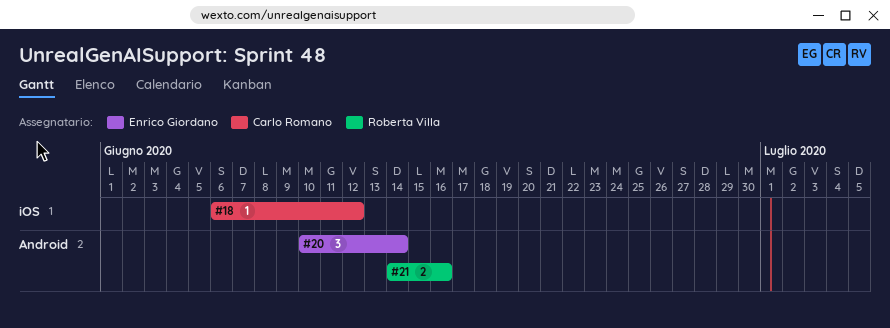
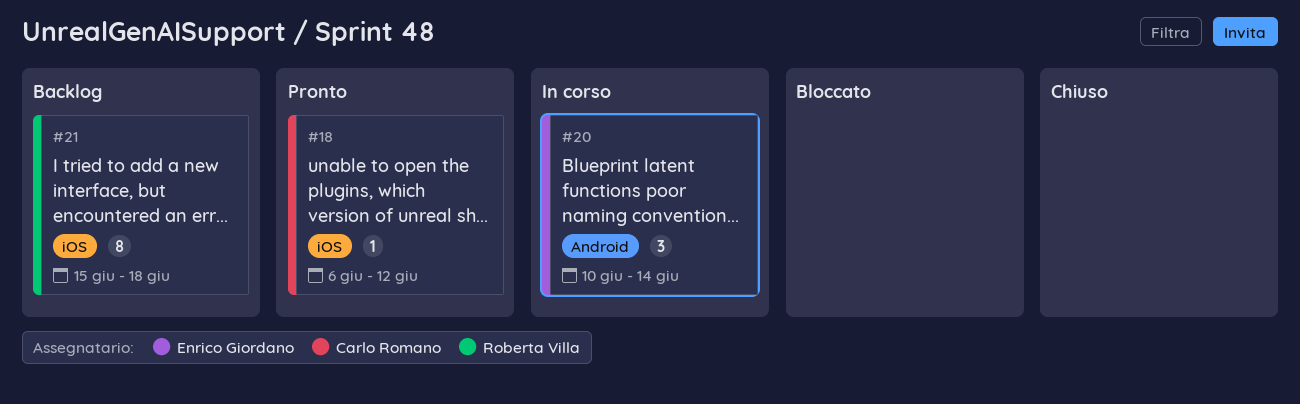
#21, label: Android -> iOS
#21, estimate: 2 -> 8
#21, start: Jun 14 -> Jun 15
#21, due: Jun 16 -> Jun 18

